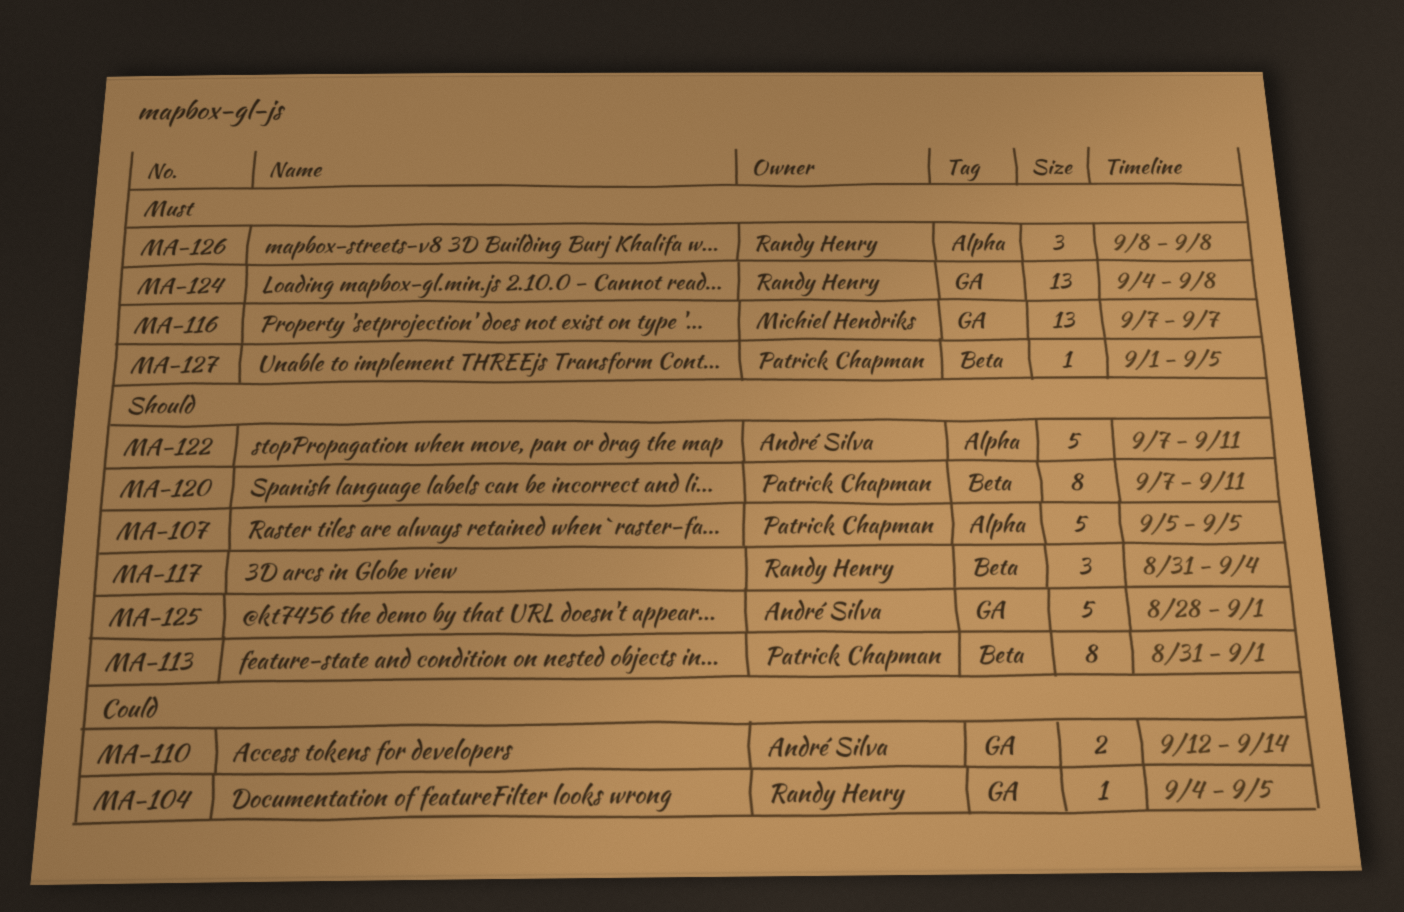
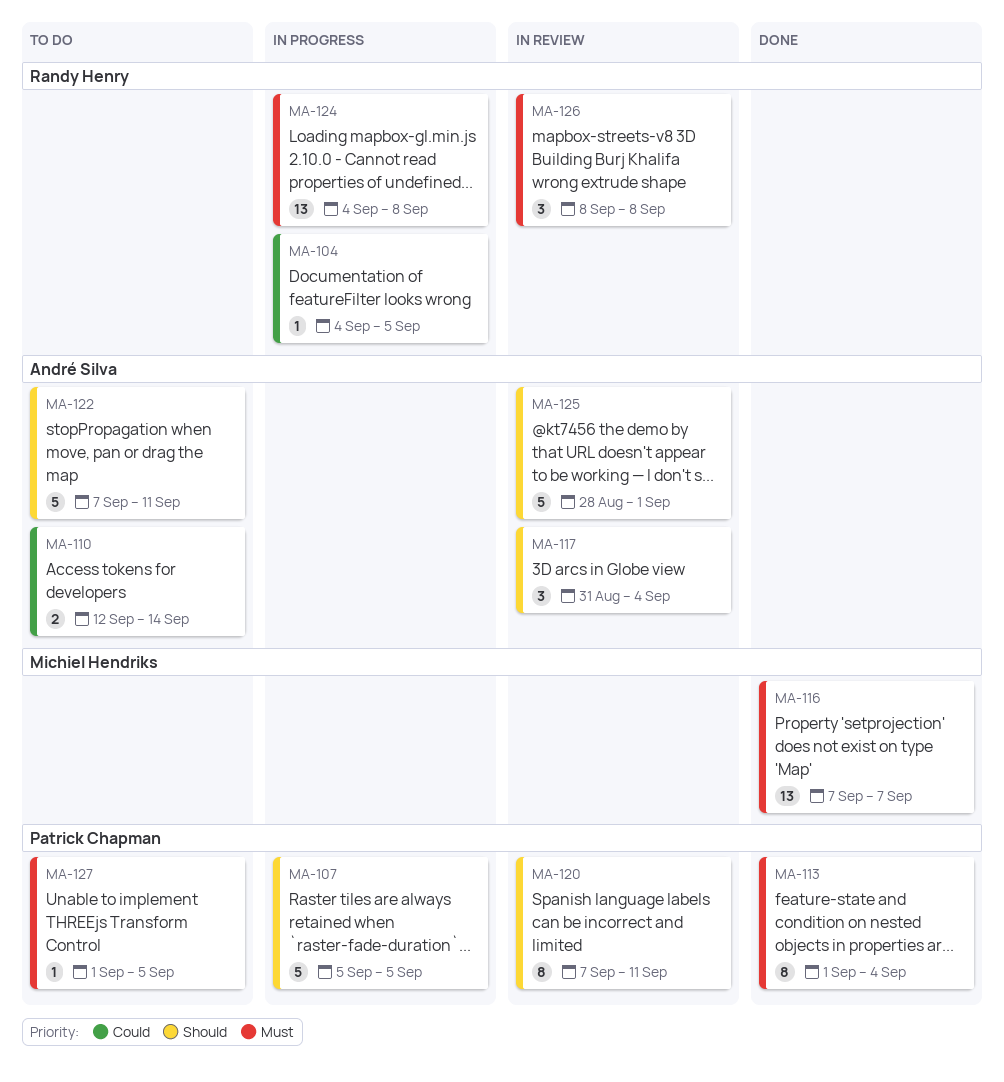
MA-113, priority: Should -> Must
MA-113, start: Aug 31 -> Sep 1
MA-113, due: Sep 1 -> Sep 4
MA-117, owner: Randy Henry -> André Silva

